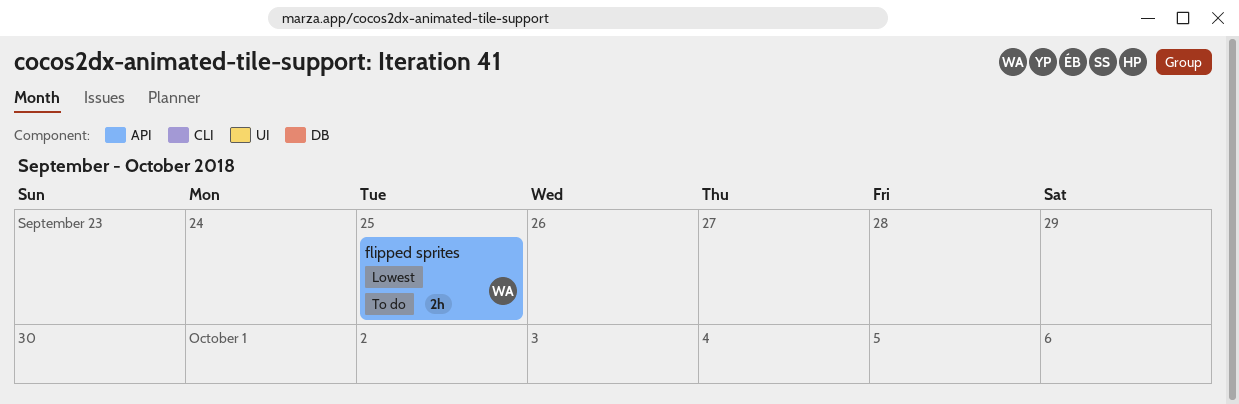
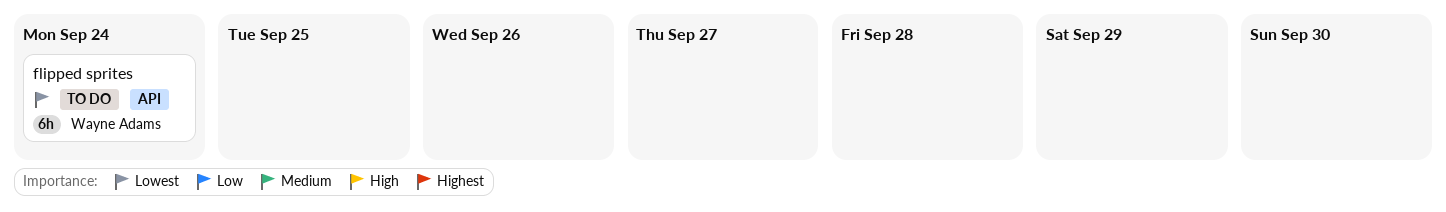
flipped sprites, estimate: 2h -> 6h
flipped sprites, due: Sep 25 -> Sep 24

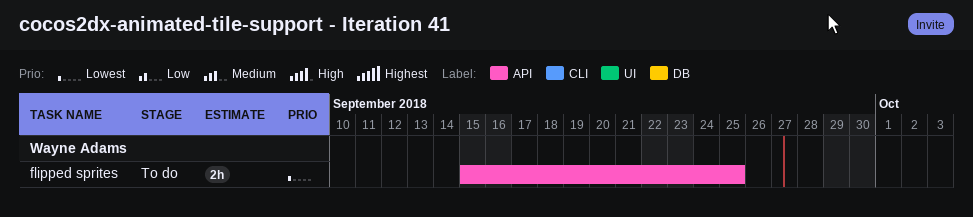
flipped sprites, estimate: 6h -> 2h
flipped sprites, due: Sep 24 -> Sep 25

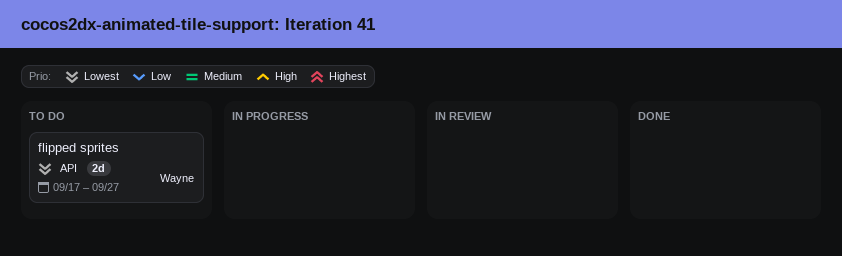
flipped sprites, estimate: 2h -> 2d
flipped sprites, start: Sep 15 -> Sep 17
flipped sprites, due: Sep 25 -> Sep 27

